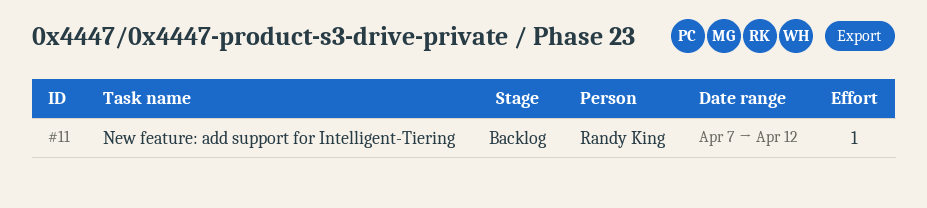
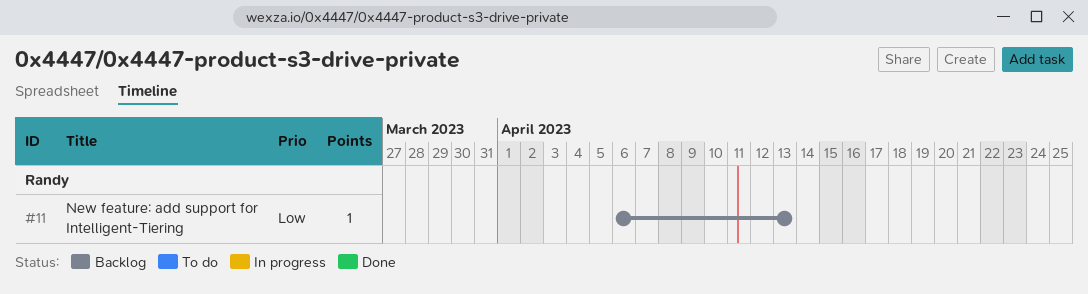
#11, start: Apr 7 -> Apr 6
#11, due: Apr 12 -> Apr 13

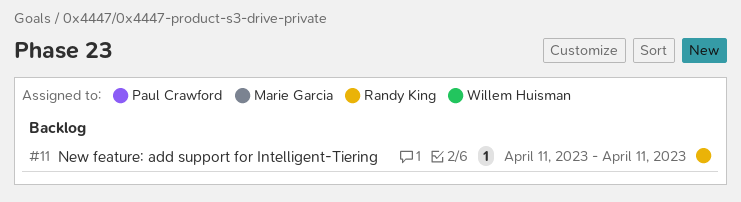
#11, start: Apr 6 -> Apr 11
#11, due: Apr 13 -> Apr 11

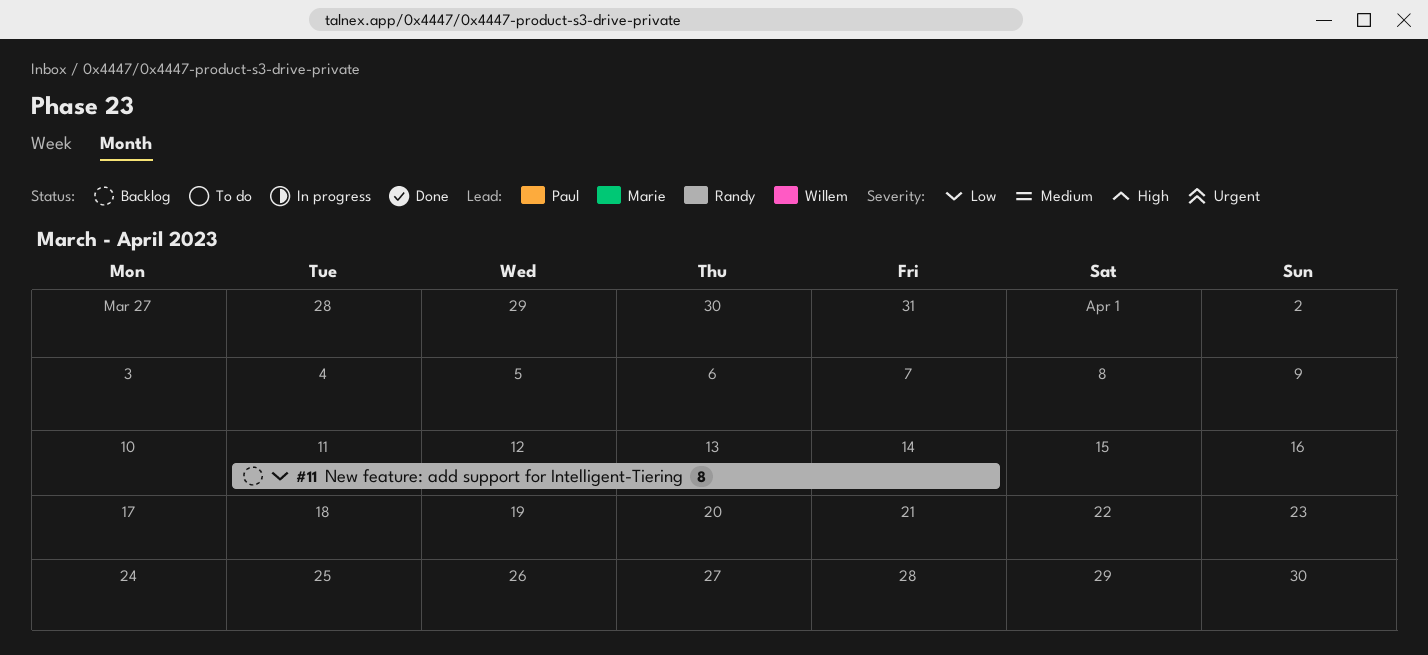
#11, estimate: 1 -> 8
#11, due: Apr 11 -> Apr 14

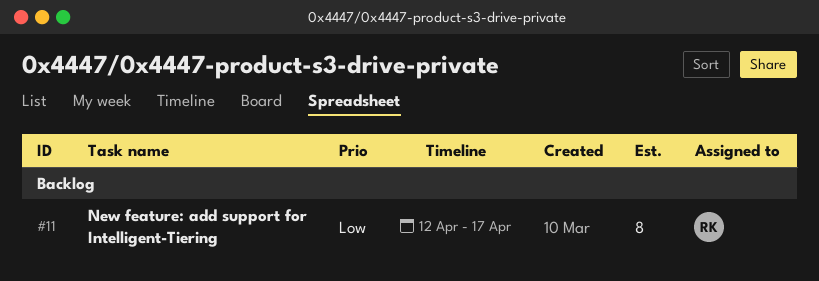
#11, start: Apr 11 -> Apr 12
#11, due: Apr 14 -> Apr 17

